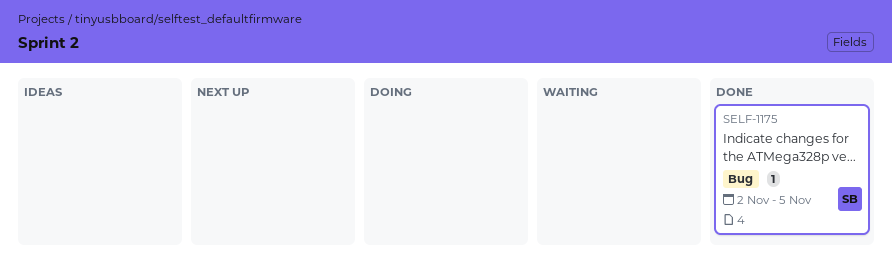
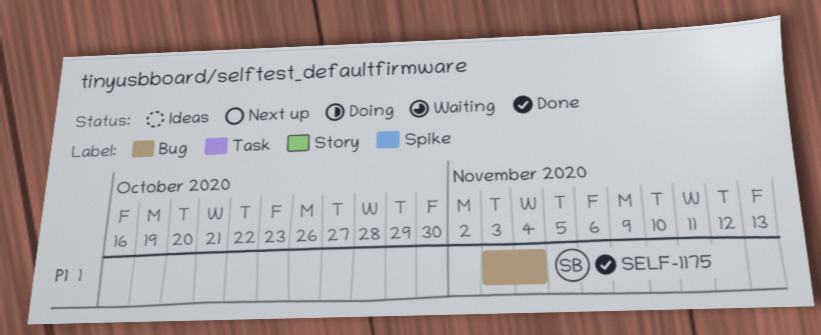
SELF-1175, start: Nov 2 -> Nov 3
SELF-1175, due: Nov 5 -> Nov 4

